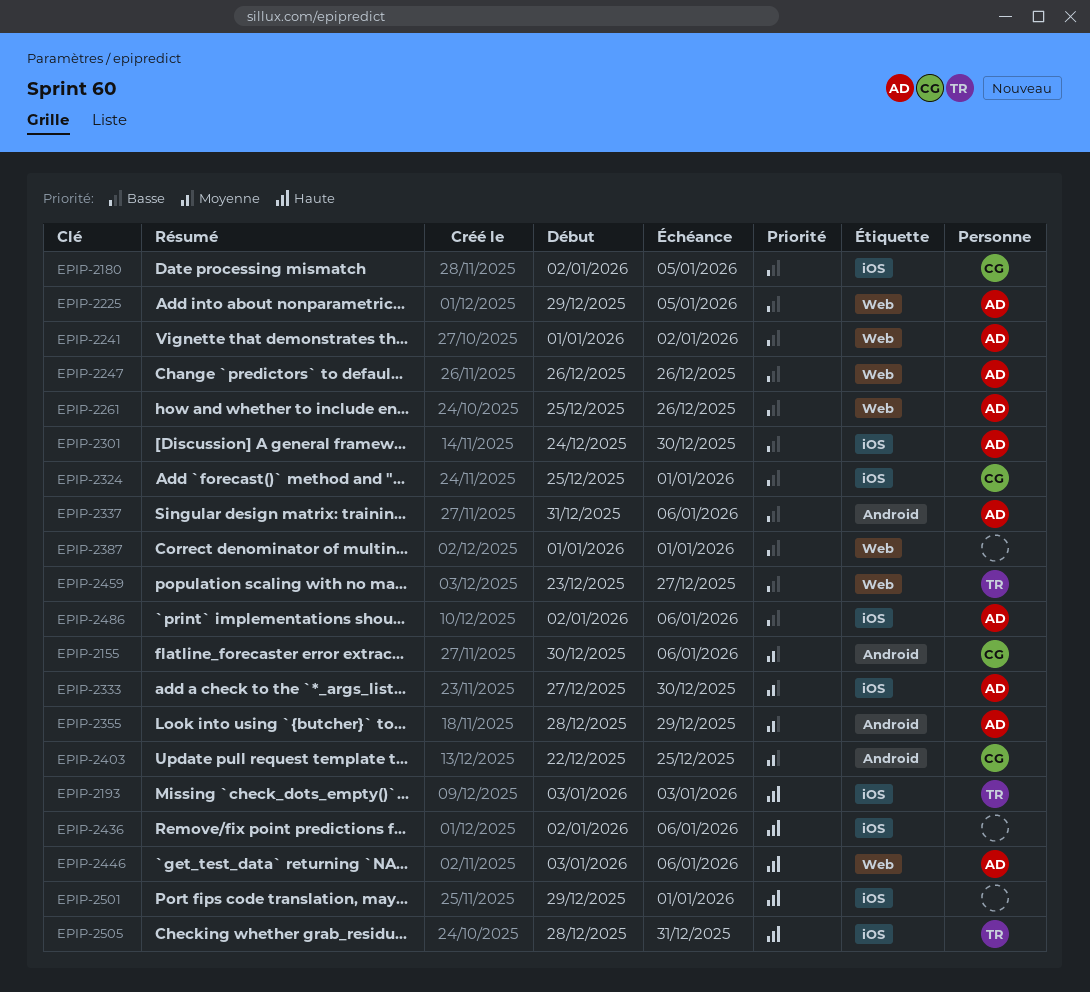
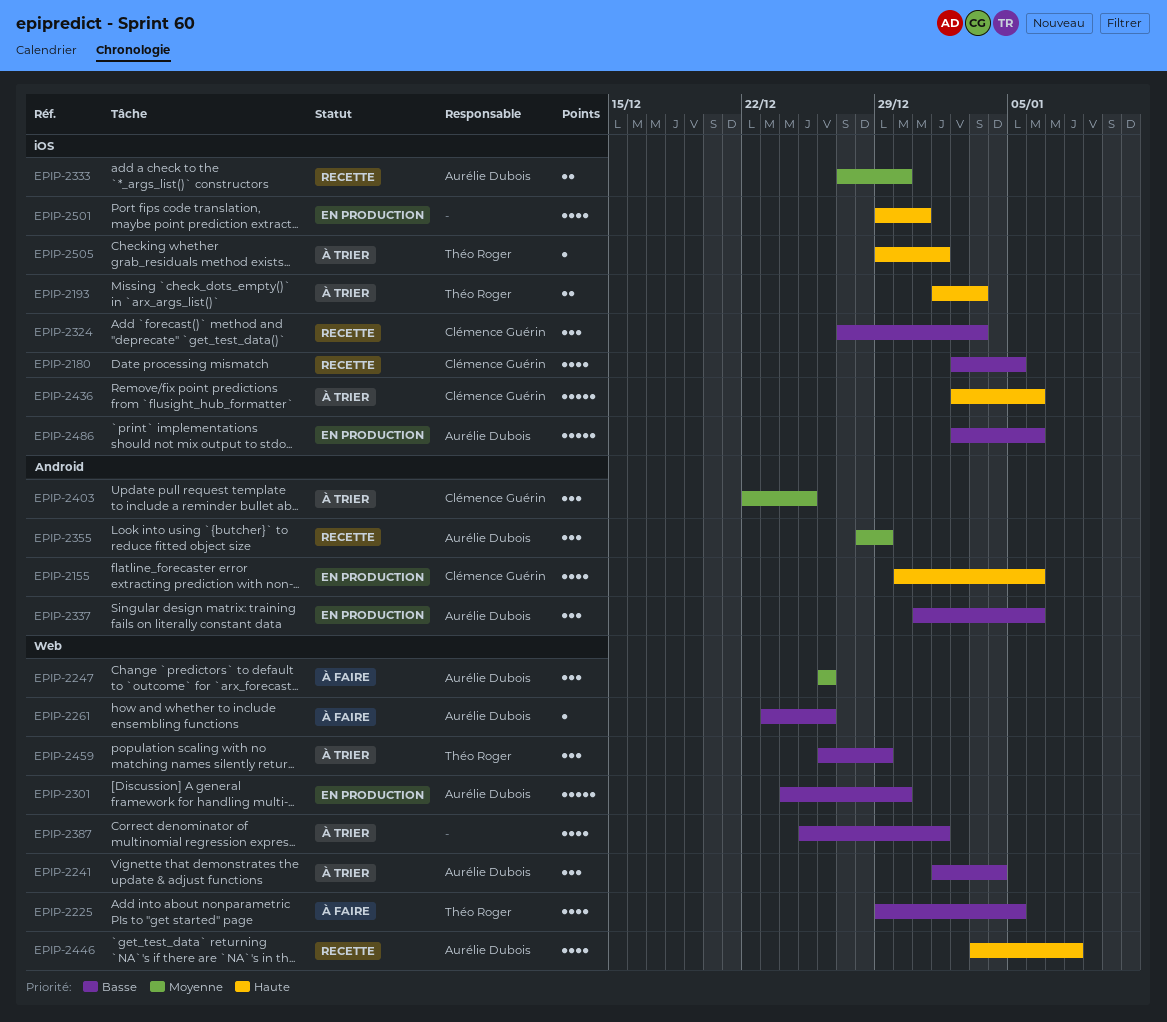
EPIP-2155, priority: Moyenne -> Haute
EPIP-2193, start: Jan 3 -> Jan 1
EPIP-2225, owner: Aurélie Dubois -> Théo Roger
EPIP-2241, due: Jan 2 -> Jan 4
EPIP-2247, priority: Basse -> Moyenne
EPIP-2261, start: Dec 25 -> Dec 23
EPIP-2301, label: iOS -> Web
EPIP-2324, start: Dec 25 -> Dec 27
EPIP-2324, due: Jan 1 -> Jan 3
EPIP-2387, start: Jan 1 -> Dec 25
EPIP-2436, owner: none -> Clémence Guérin
EPIP-2446, due: Jan 6 -> Jan 8
EPIP-2459, start: Dec 23 -> Dec 26
EPIP-2459, due: Dec 27 -> Dec 29
EPIP-2501, due: Jan 1 -> Dec 31
EPIP-2505, start: Dec 28 -> Dec 29
EPIP-2505, due: Dec 31 -> Jan 1

